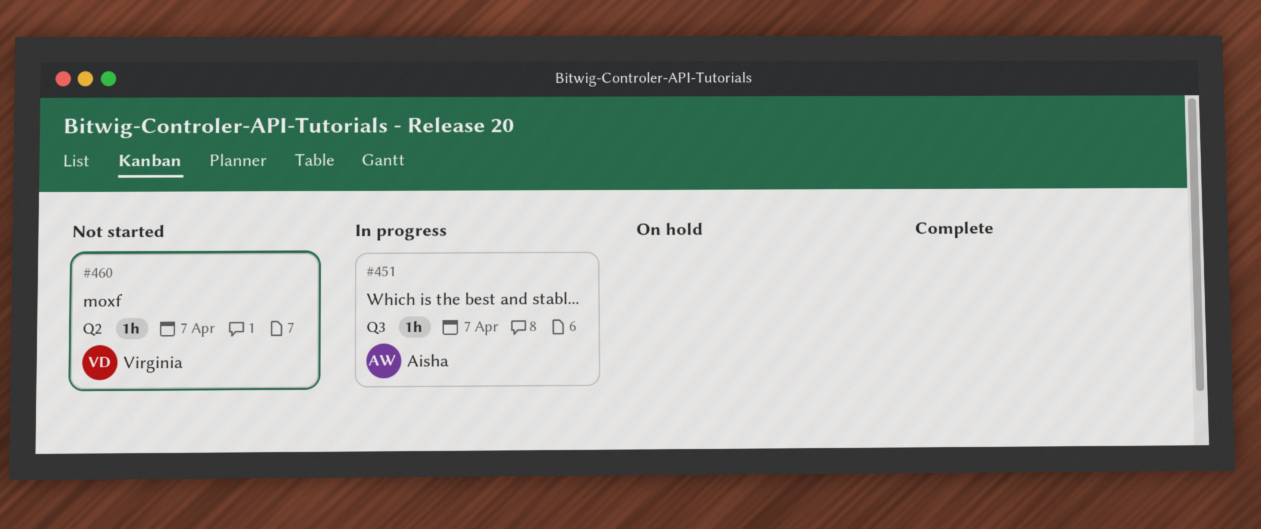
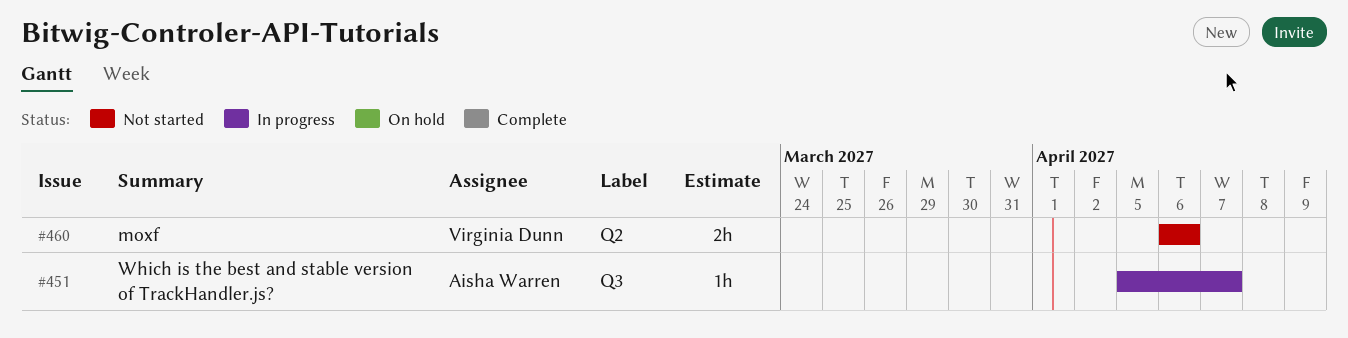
#460, estimate: 1h -> 2h
#460, due: Apr 7 -> Apr 6

